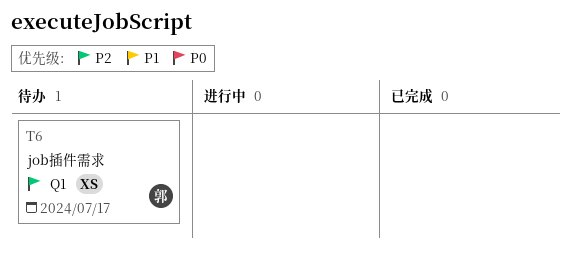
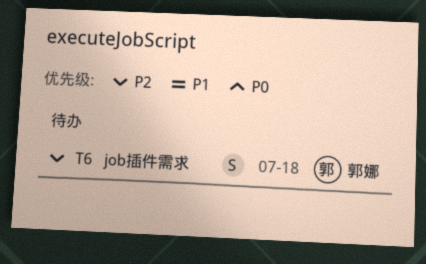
T6, estimate: XS -> S
T6, due: Jul 17 -> Jul 18

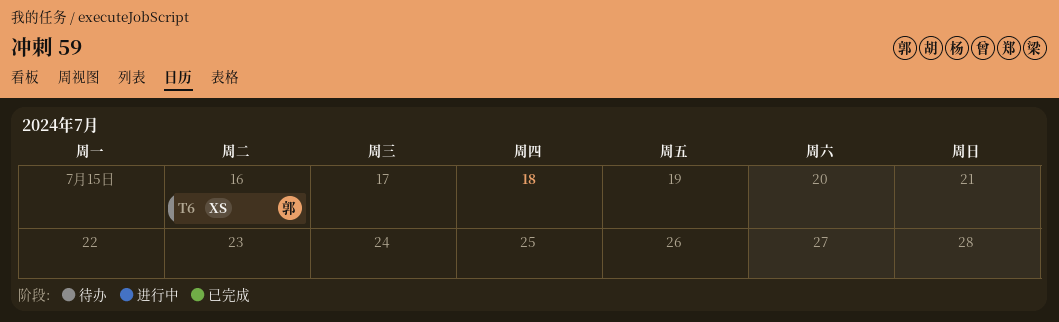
T6, estimate: S -> XS
T6, due: Jul 18 -> Jul 16

